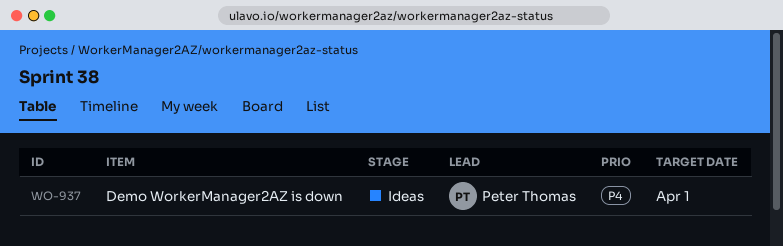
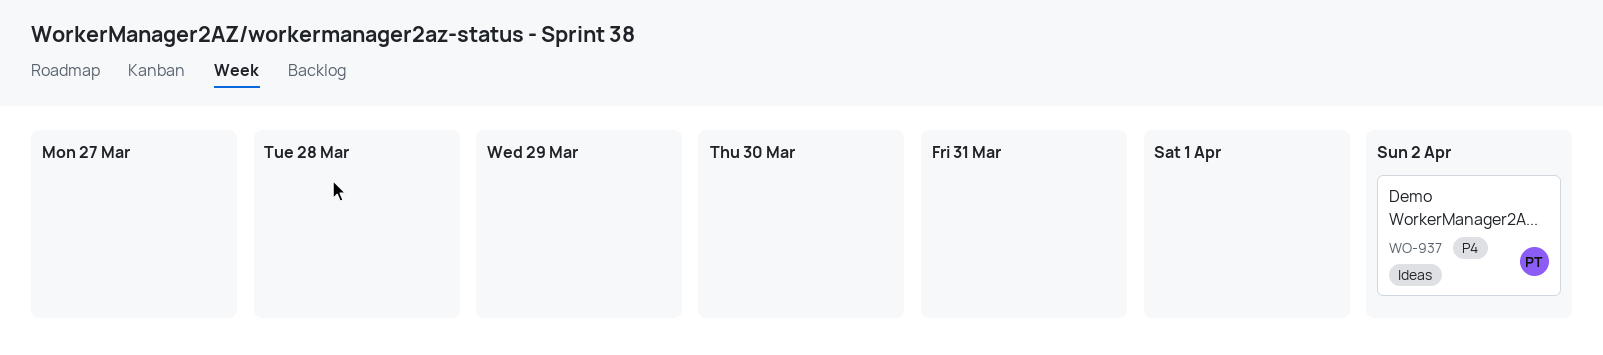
WO-937, due: Apr 1 -> Apr 2

